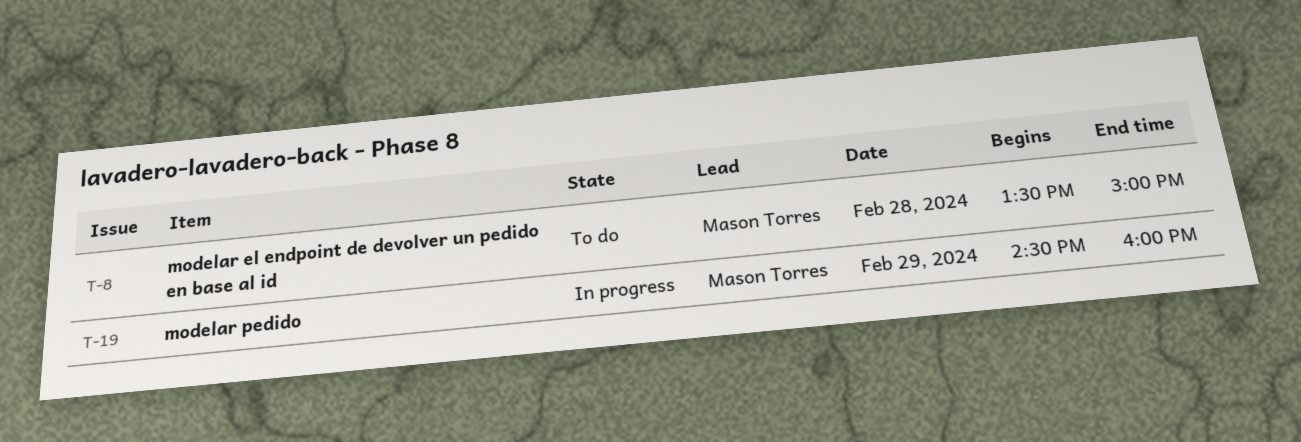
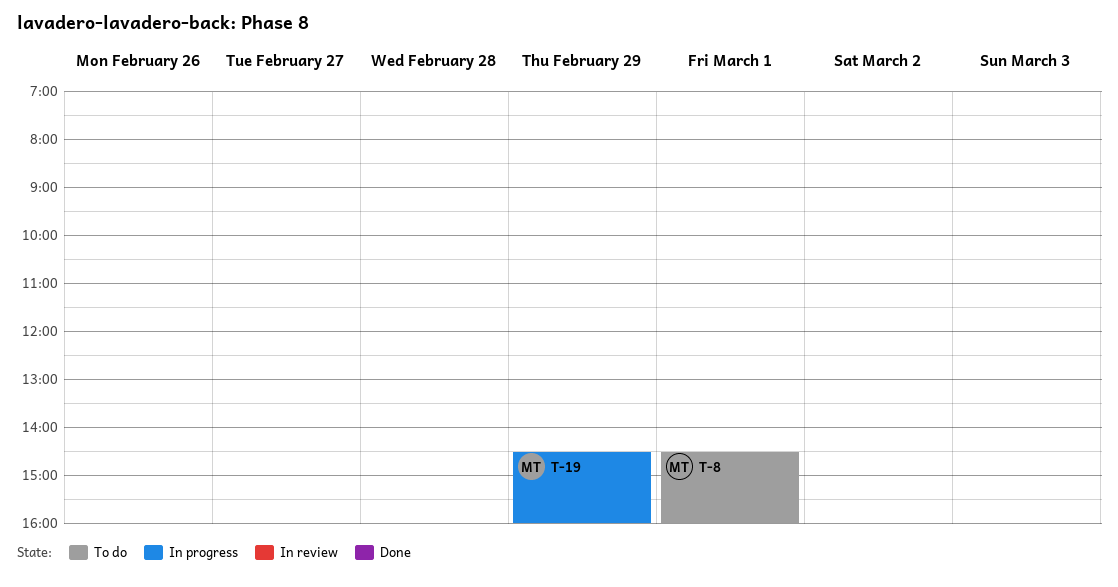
T-8, day: Feb 28 -> Mar 1
T-8, begins: 13:30 -> 14:30
T-8, ends: 15:00 -> 16:00

